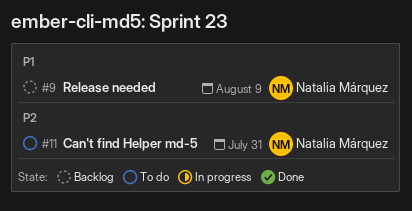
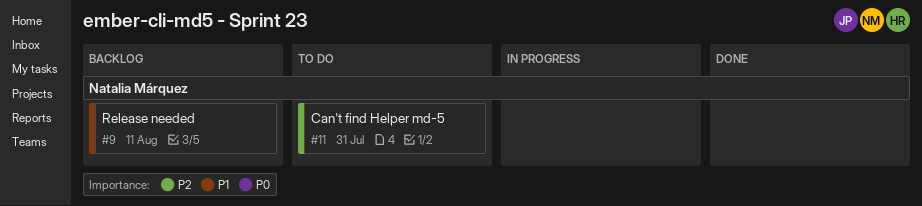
#9, due: Aug 9 -> Aug 11

